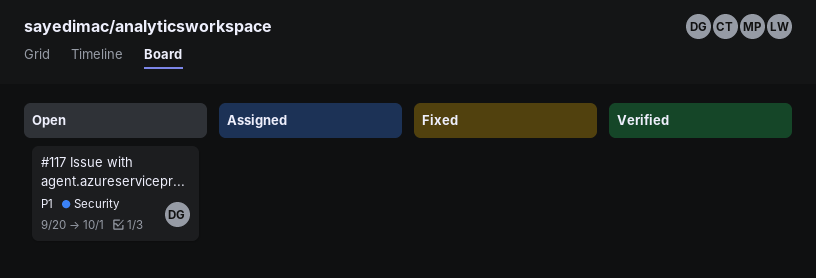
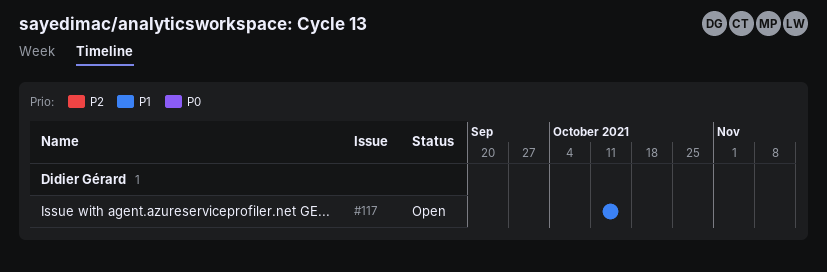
#117, start: Sep 20 -> Oct 11
#117, due: Oct 1 -> Oct 15

